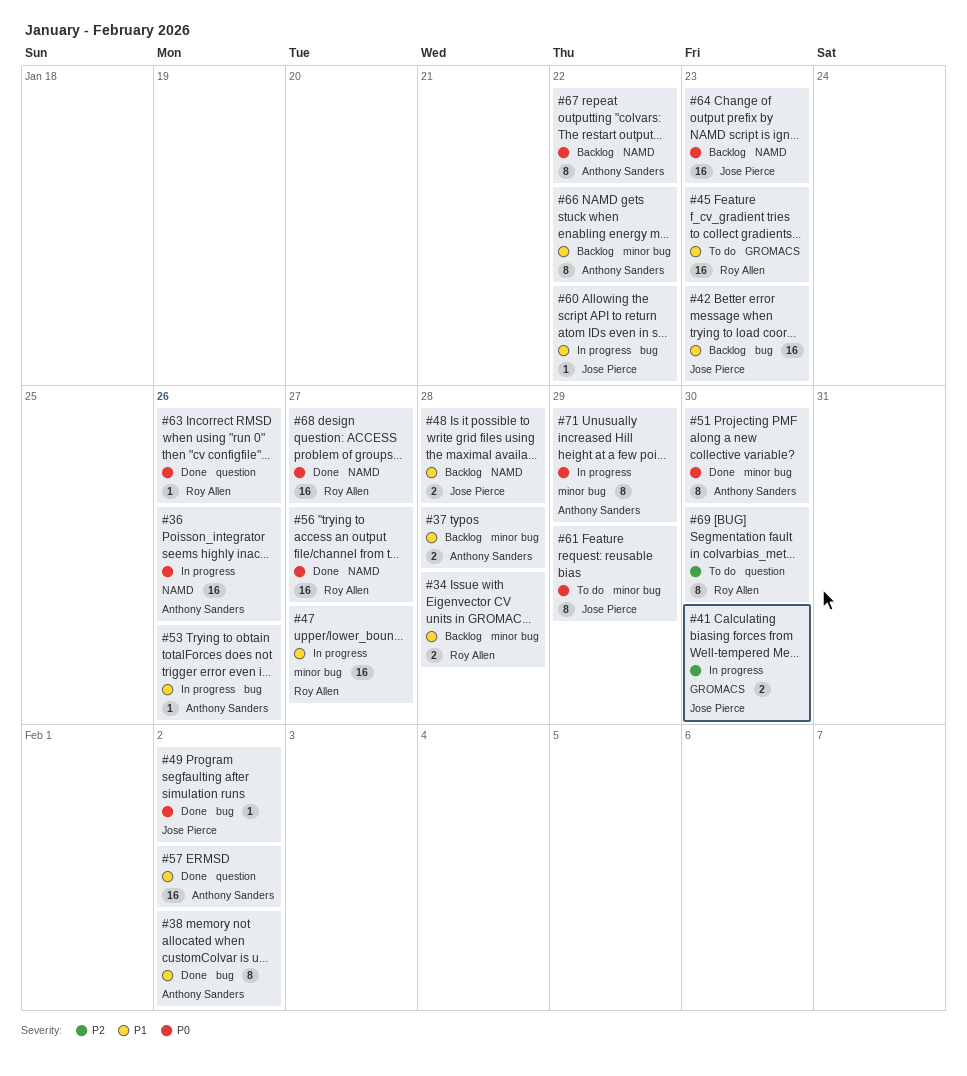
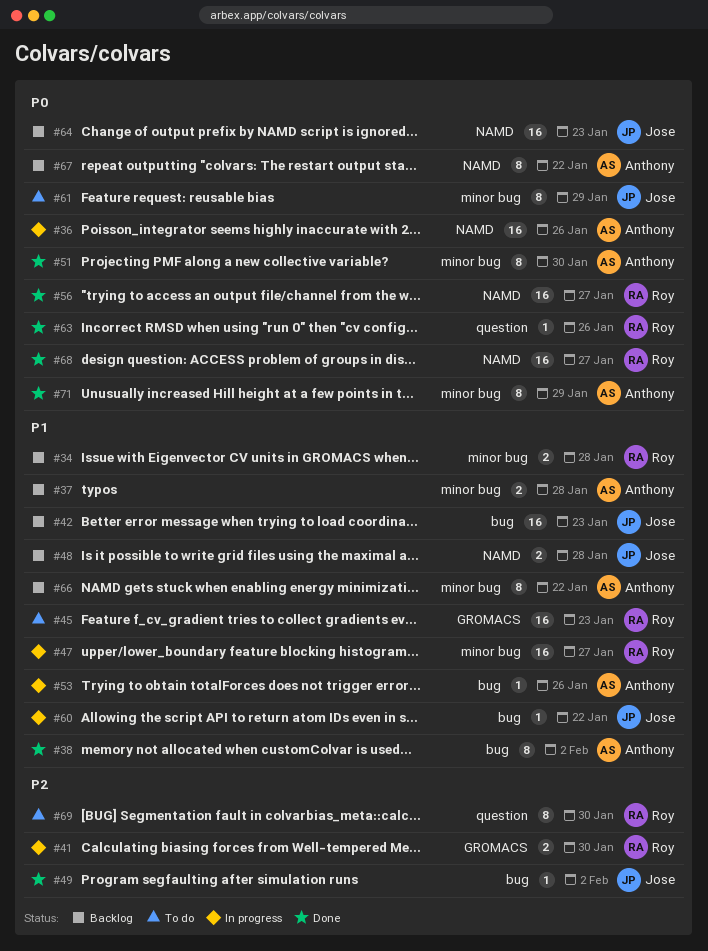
#41, owner: Jose Pierce -> Roy Allen
#49, priority: P0 -> P2
#57: present -> none
#71, status: In progress -> Done

